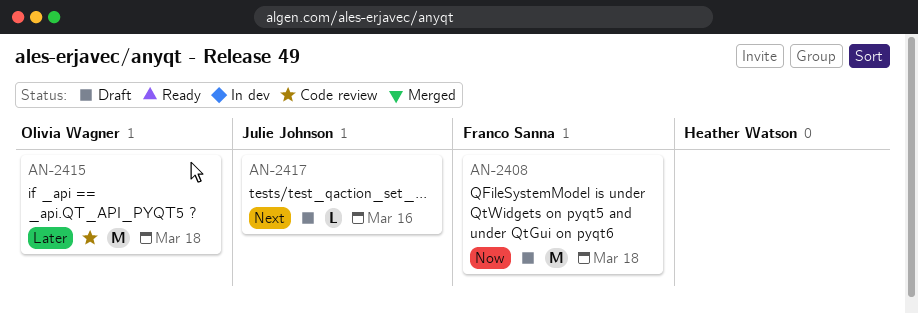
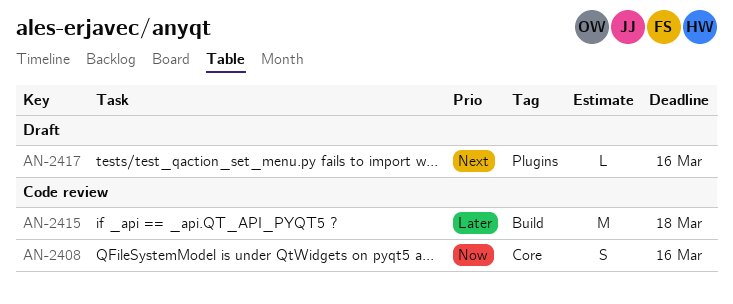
AN-2408, status: Draft -> Code review
AN-2408, estimate: M -> S
AN-2408, due: Mar 18 -> Mar 16

